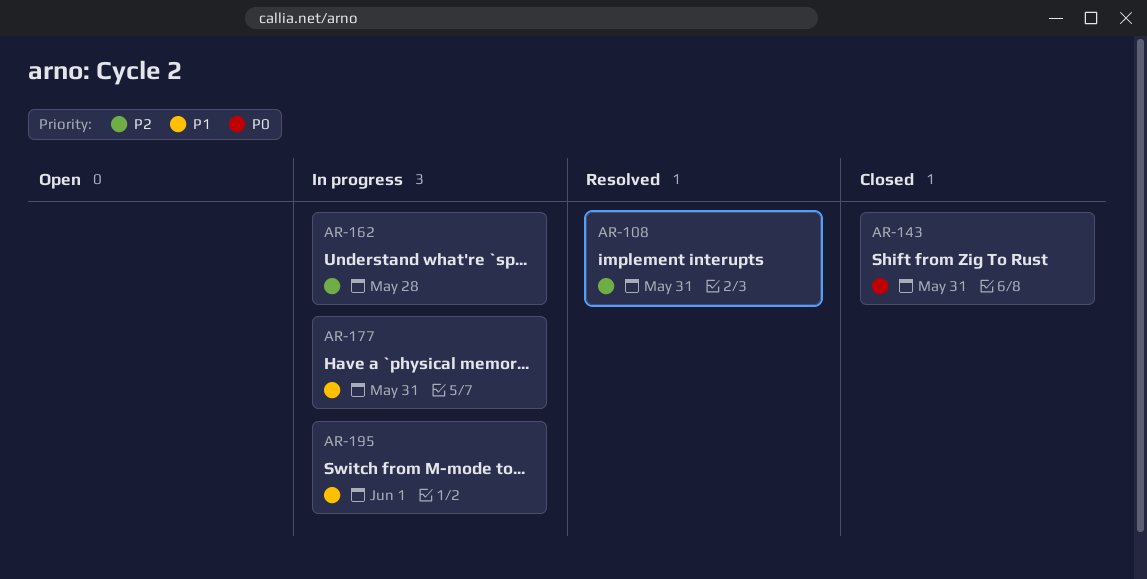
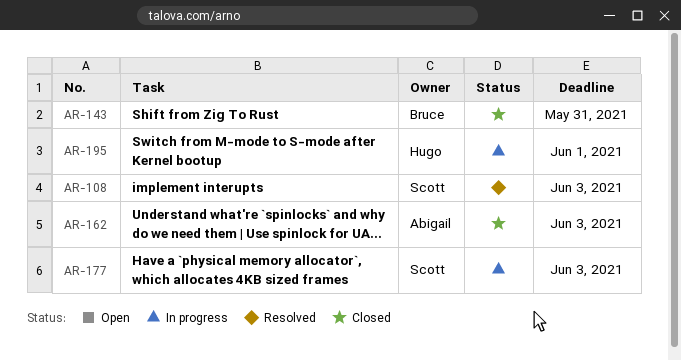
AR-108, due: May 31 -> Jun 3
AR-162, status: In progress -> Closed
AR-162, due: May 28 -> Jun 3
AR-177, due: May 31 -> Jun 3

